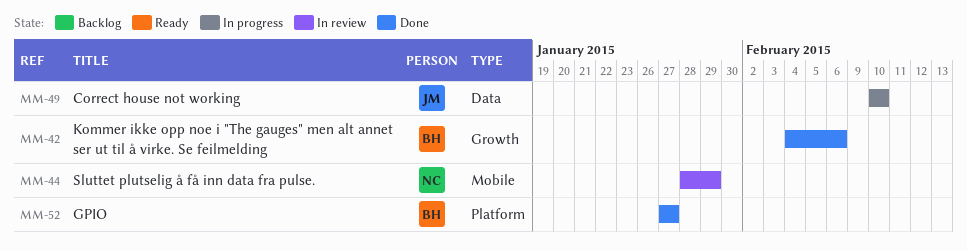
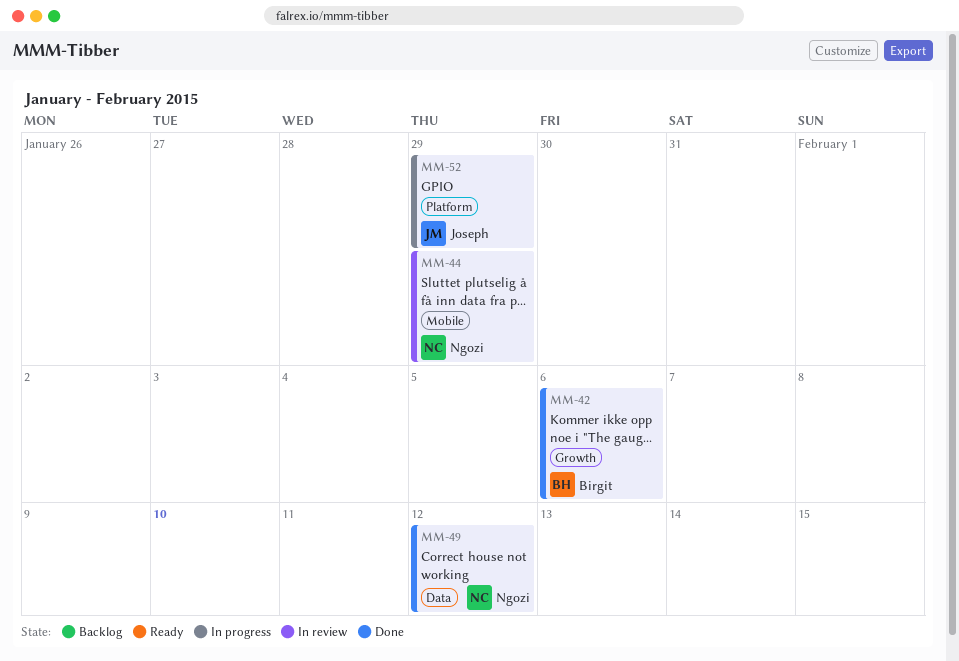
MM-49, status: In progress -> Done
MM-49, owner: Joseph -> Ngozi
MM-49, due: Feb 10 -> Feb 12
MM-52, status: Done -> In progress
MM-52, owner: Birgit -> Joseph
MM-52, due: Jan 27 -> Jan 29

